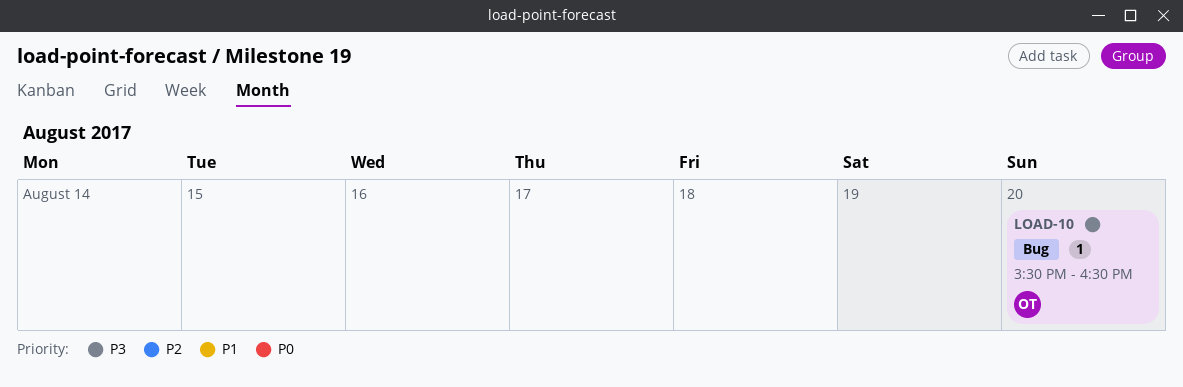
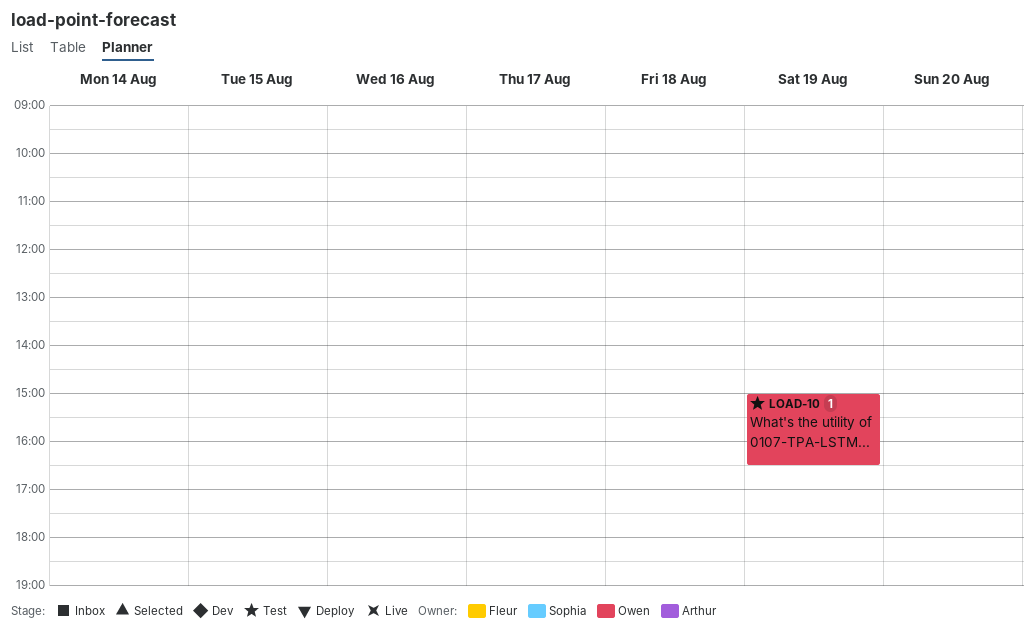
LOAD-10, day: Aug 20 -> Aug 19
LOAD-10, begins: 15:30 -> 15:00

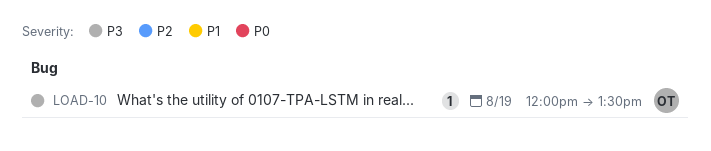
LOAD-10, begins: 15:00 -> 12:00
LOAD-10, ends: 16:30 -> 13:30

